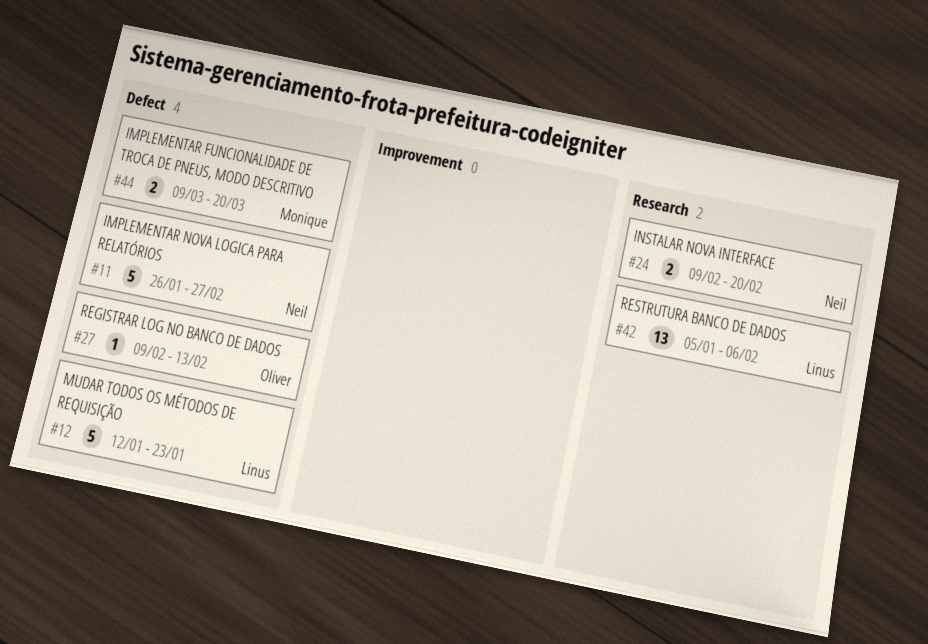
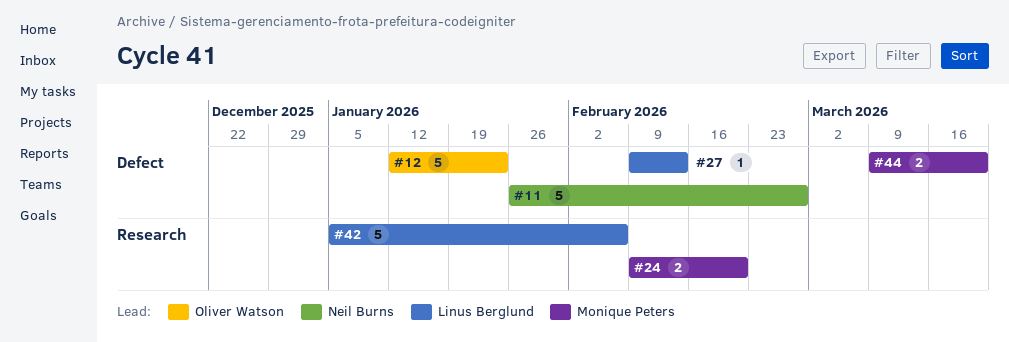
#12, owner: Linus Berglund -> Oliver Watson
#24, owner: Neil Burns -> Monique Peters
#27, owner: Oliver Watson -> Linus Berglund
#42, estimate: 13 -> 5

